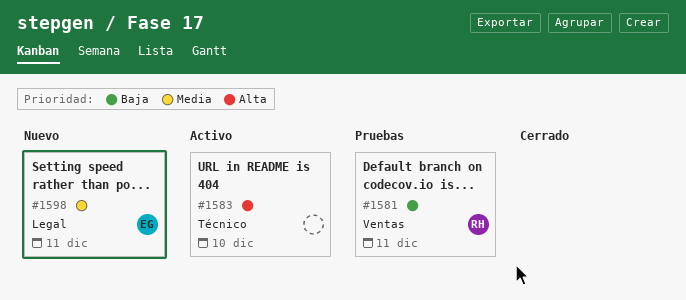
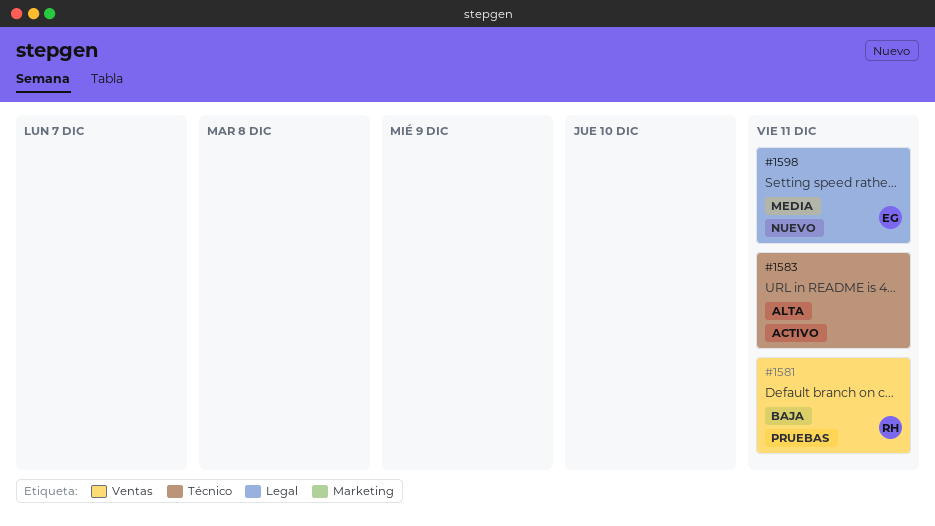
#1583, due: Dec 10 -> Dec 11

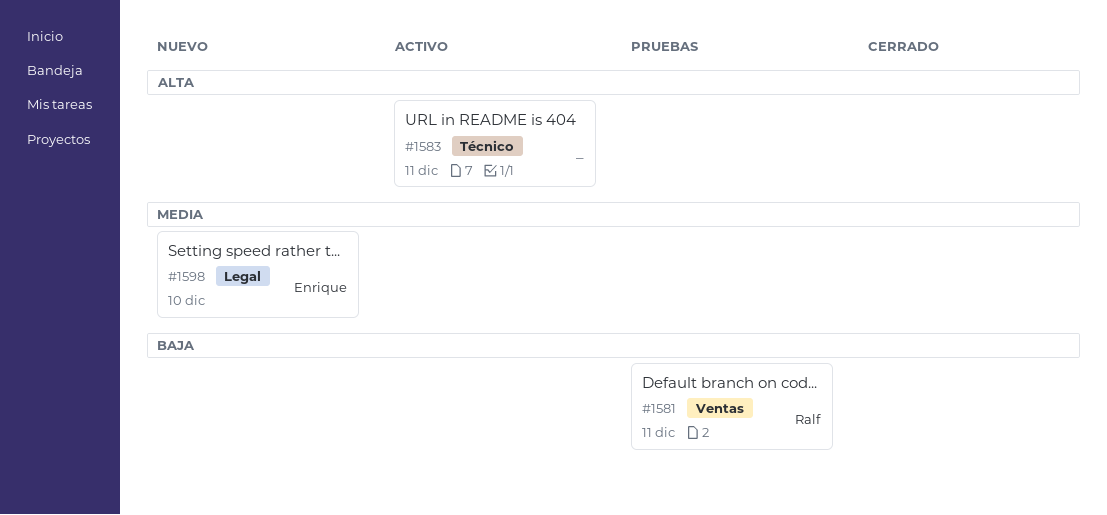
#1598, due: Dec 11 -> Dec 10

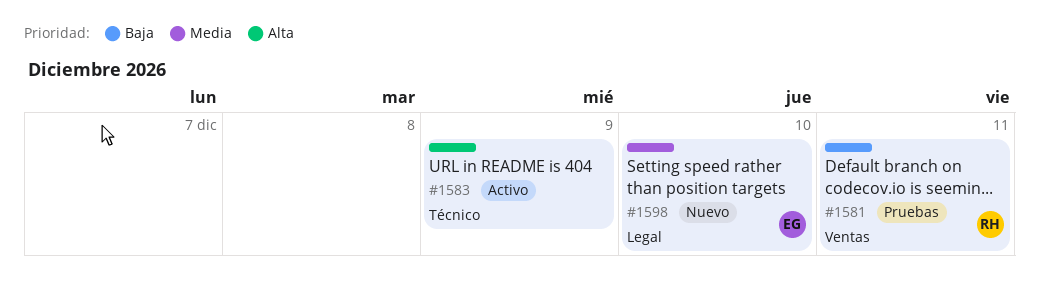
#1583, due: Dec 11 -> Dec 9

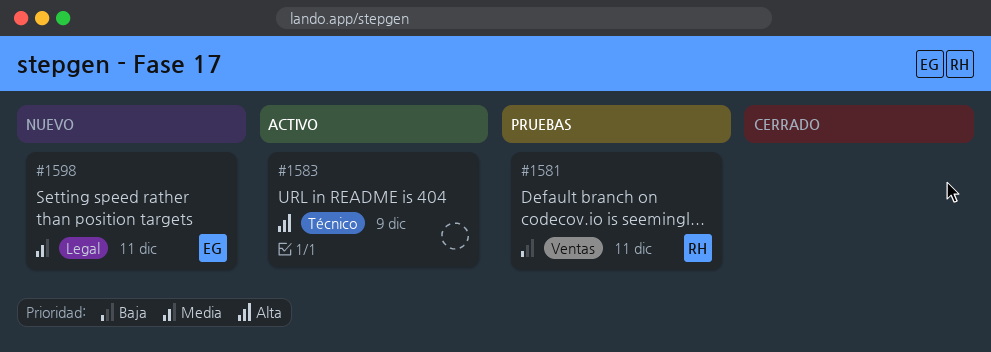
#1598, due: Dec 10 -> Dec 11

